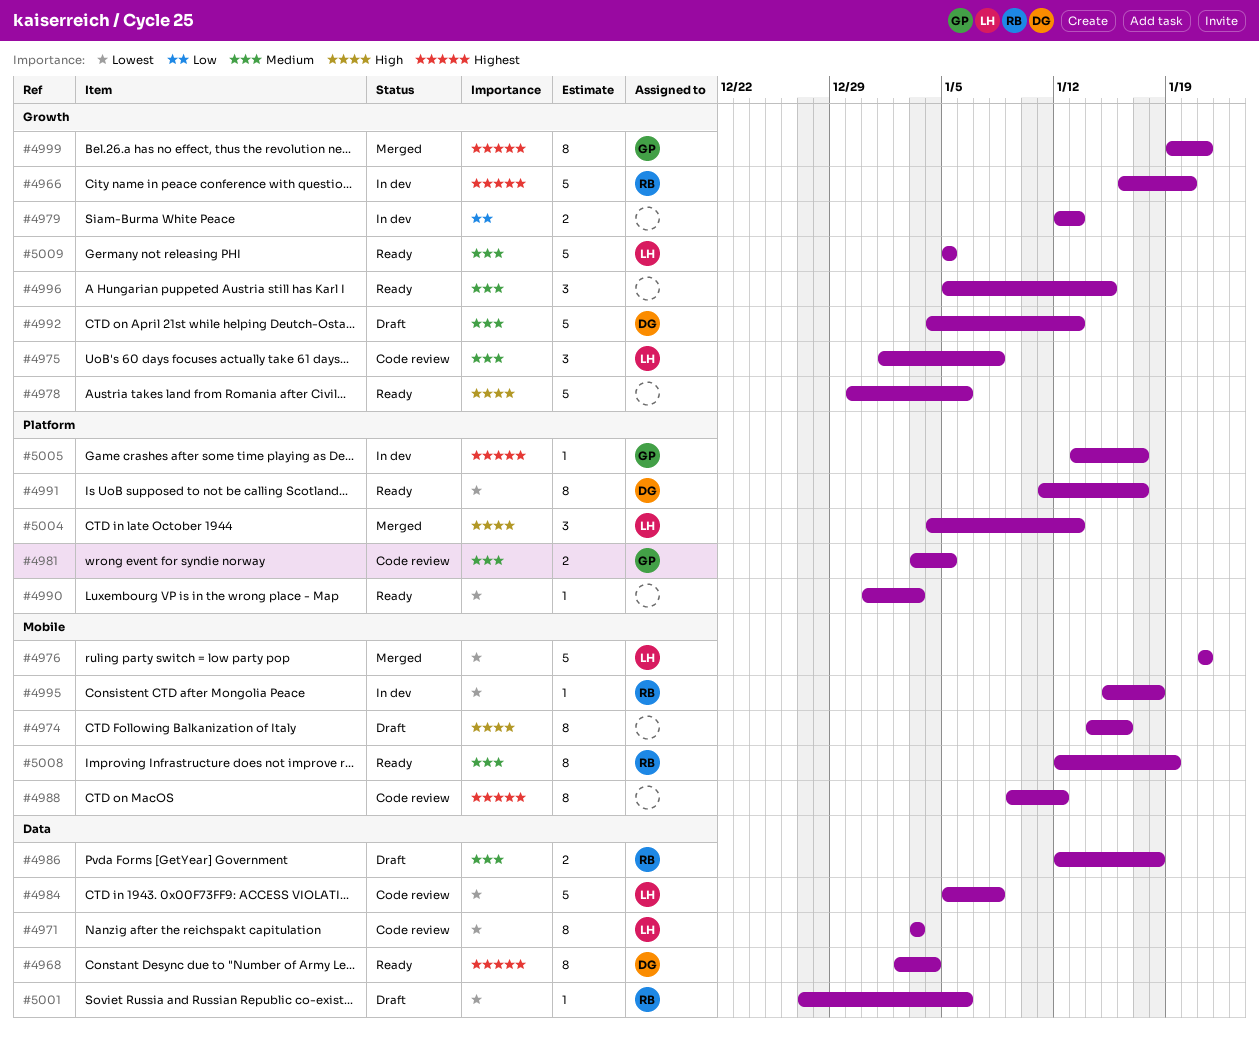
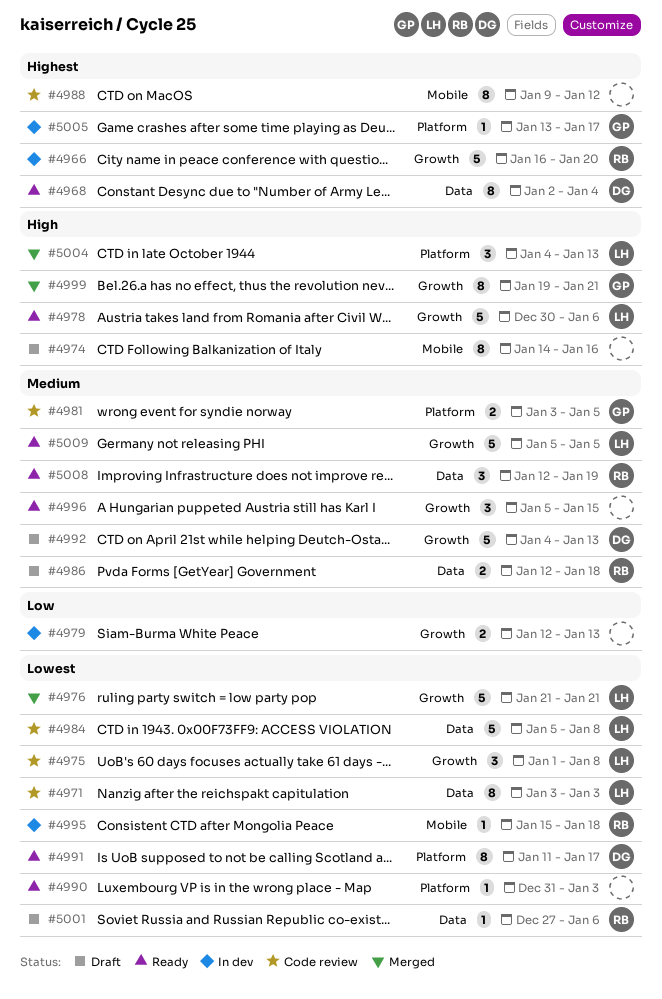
#4975, priority: Medium -> Lowest
#4976, label: Mobile -> Growth
#4978, owner: none -> LH
#4999, priority: Highest -> High
#5008, label: Mobile -> Data
#5008, estimate: 8 -> 3

